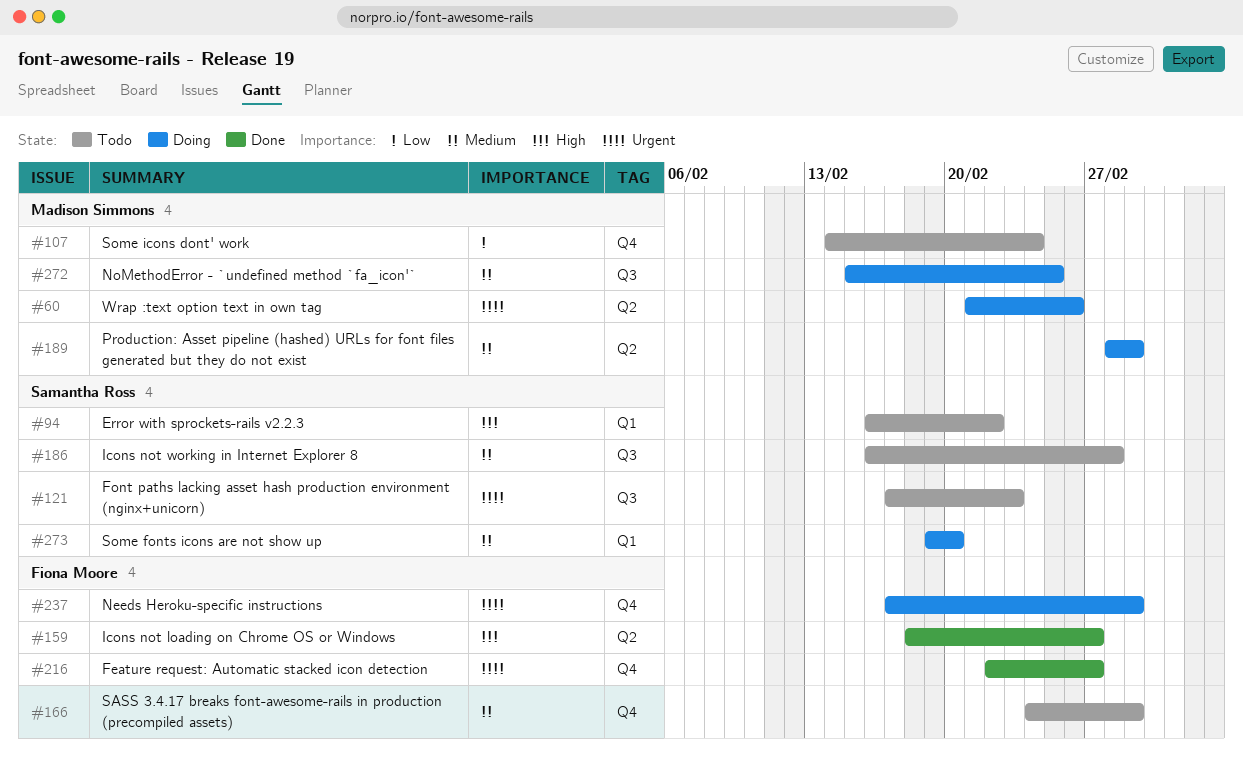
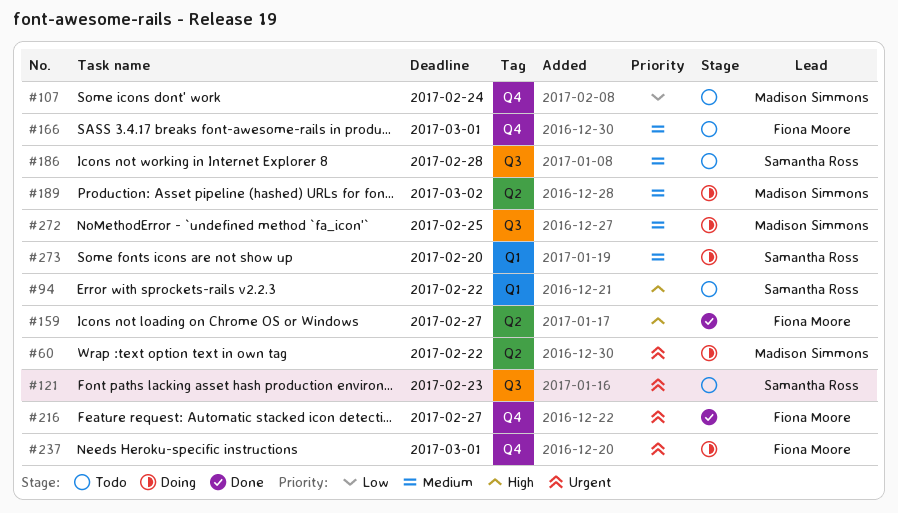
#60, due: Feb 26 -> Feb 22
#189, due: Mar 1 -> Mar 2

